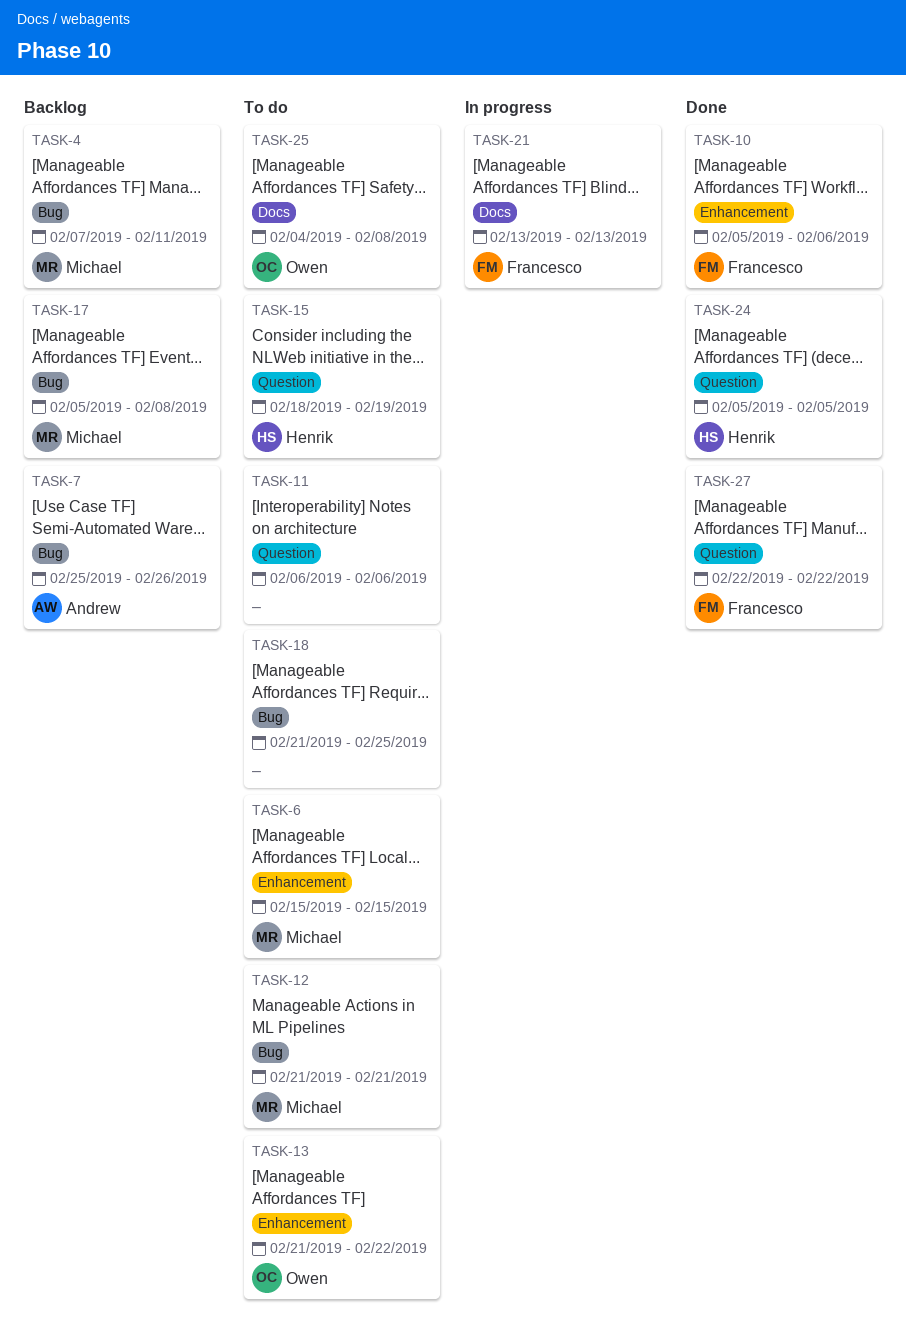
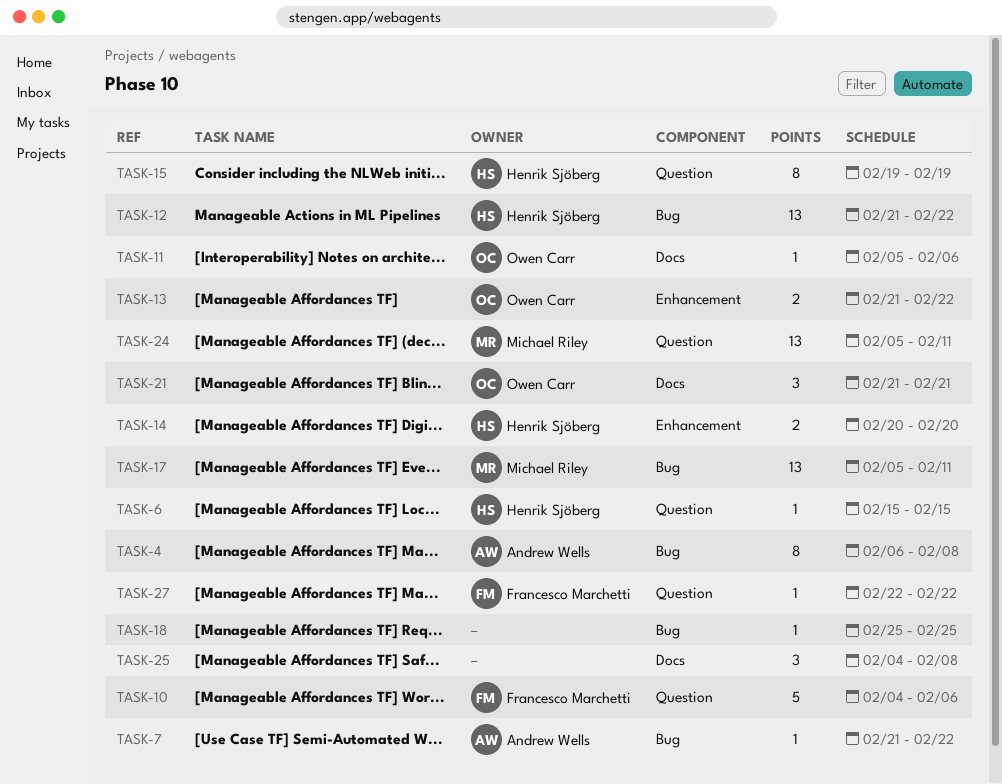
TASK-4, owner: Michael Riley -> Andrew Wells
TASK-4, start: Feb 7 -> Feb 6
TASK-4, due: Feb 11 -> Feb 8
TASK-6, owner: Michael Riley -> Henrik Sjöberg
TASK-6, label: Enhancement -> Question
TASK-7, start: Feb 25 -> Feb 21
TASK-7, due: Feb 26 -> Feb 22
TASK-10, label: Enhancement -> Question
TASK-10, start: Feb 5 -> Feb 4
TASK-11, owner: none -> Owen Carr
TASK-11, label: Question -> Docs
TASK-11, start: Feb 6 -> Feb 5
TASK-12, owner: Michael Riley -> Henrik Sjöberg
TASK-12, due: Feb 21 -> Feb 22
TASK-14: none -> present
TASK-15, start: Feb 18 -> Feb 19
TASK-17, due: Feb 8 -> Feb 11
TASK-18, start: Feb 21 -> Feb 25
TASK-21, owner: Francesco Marchetti -> Owen Carr
TASK-21, start: Feb 13 -> Feb 21
TASK-21, due: Feb 13 -> Feb 21
TASK-24, owner: Henrik Sjöberg -> Michael Riley
TASK-24, due: Feb 5 -> Feb 11
TASK-25, owner: Owen Carr -> none

